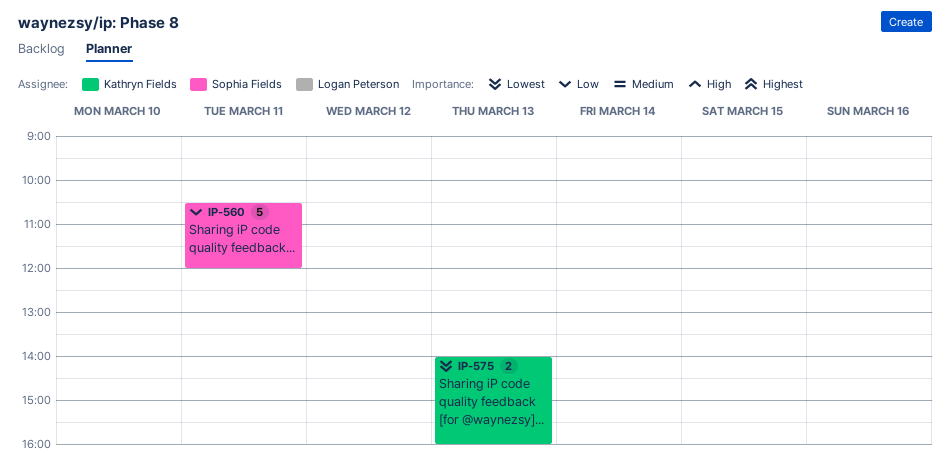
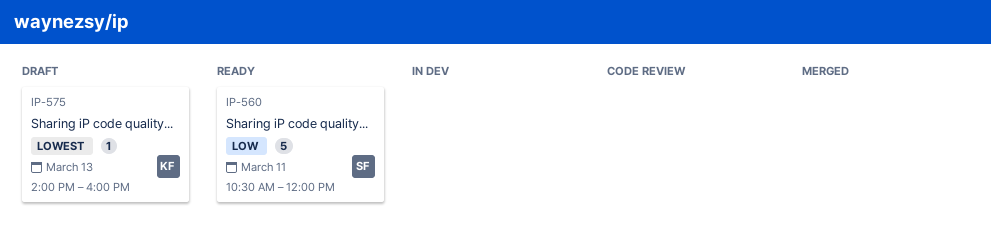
IP-575, estimate: 2 -> 1

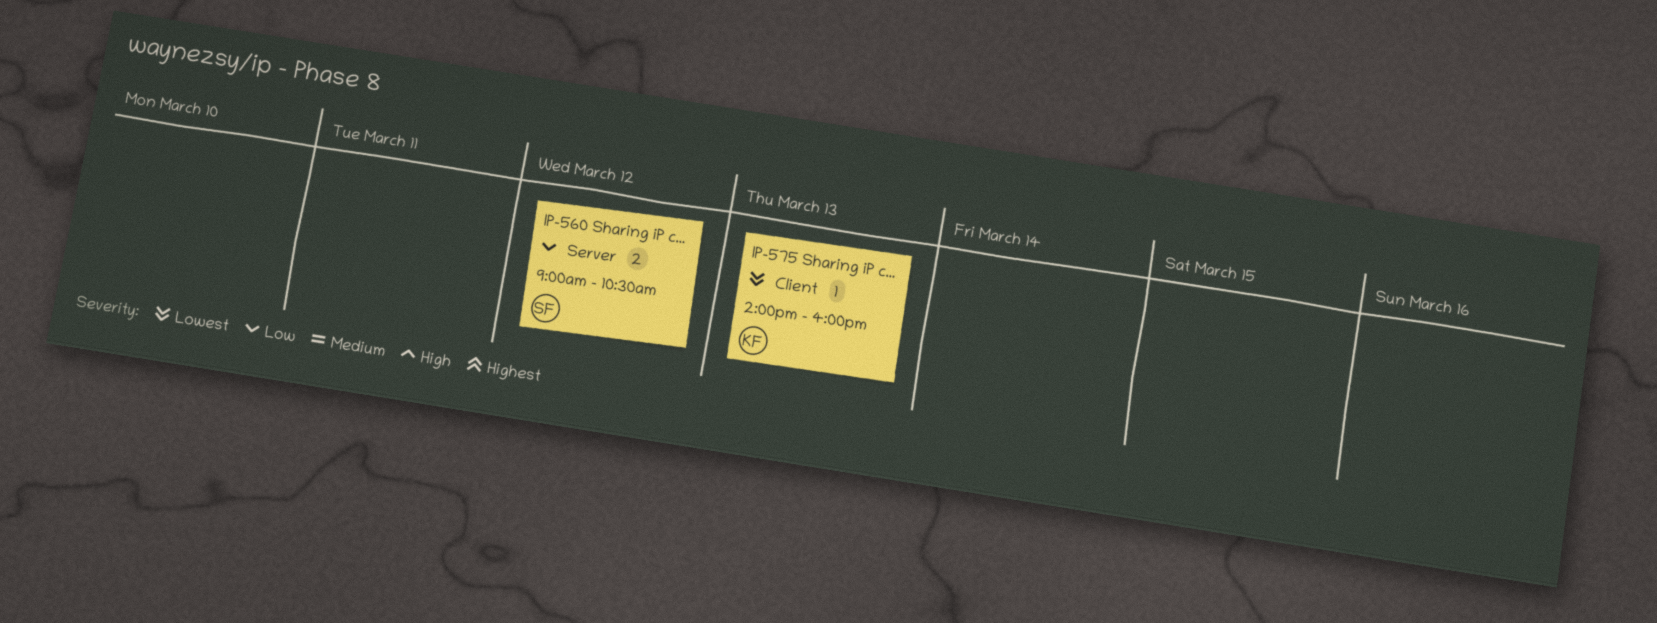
IP-560, estimate: 5 -> 2
IP-560, day: Mar 11 -> Mar 12
IP-560, begins: 10:30 -> 09:00
IP-560, ends: 12:00 -> 10:30

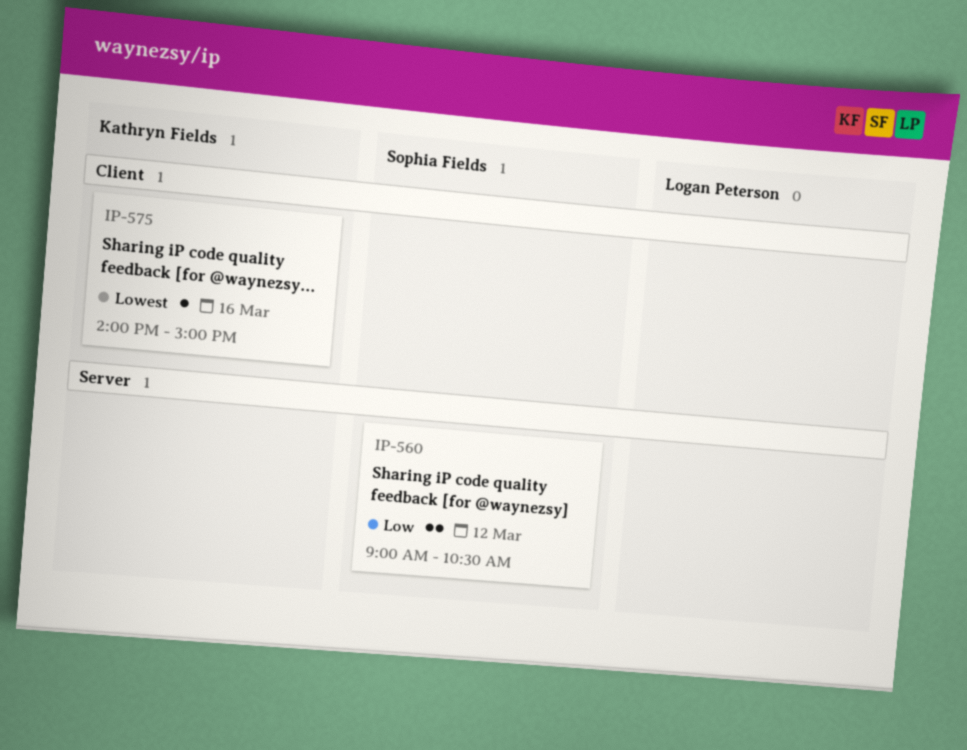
IP-575, day: Mar 13 -> Mar 16
IP-575, ends: 16:00 -> 15:00

